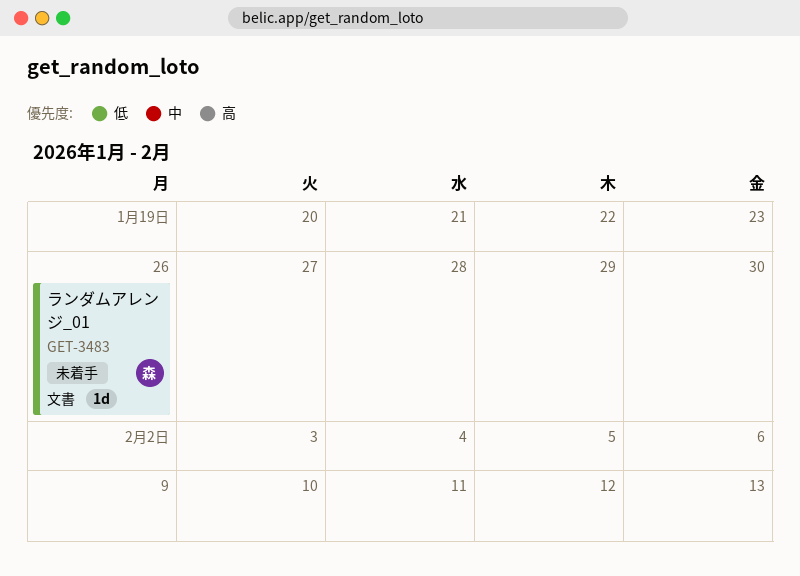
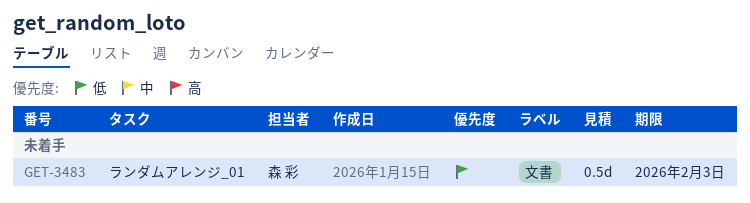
GET-3483, estimate: 1d -> 0.5d
GET-3483, due: Jan 26 -> Feb 3

